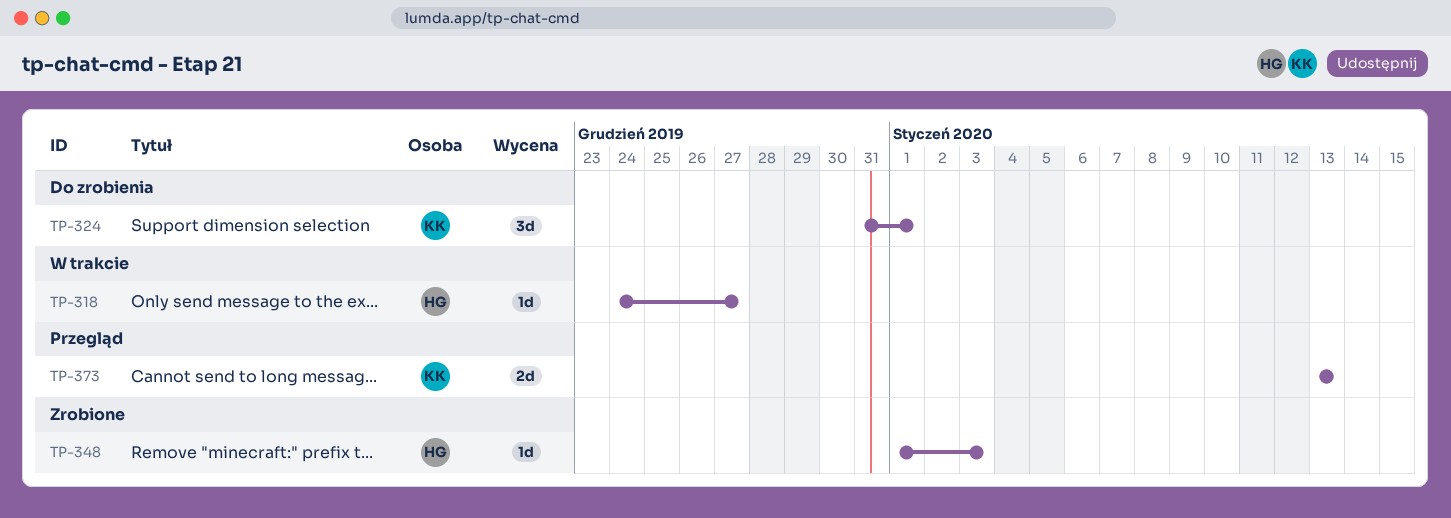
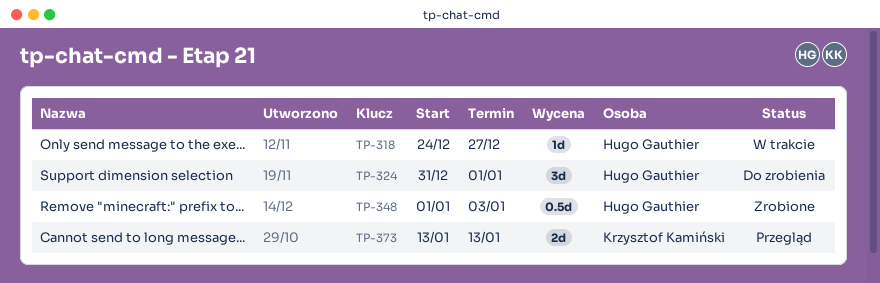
TP-324, owner: Krzysztof Kamiński -> Hugo Gauthier
TP-348, estimate: 1d -> 0.5d

